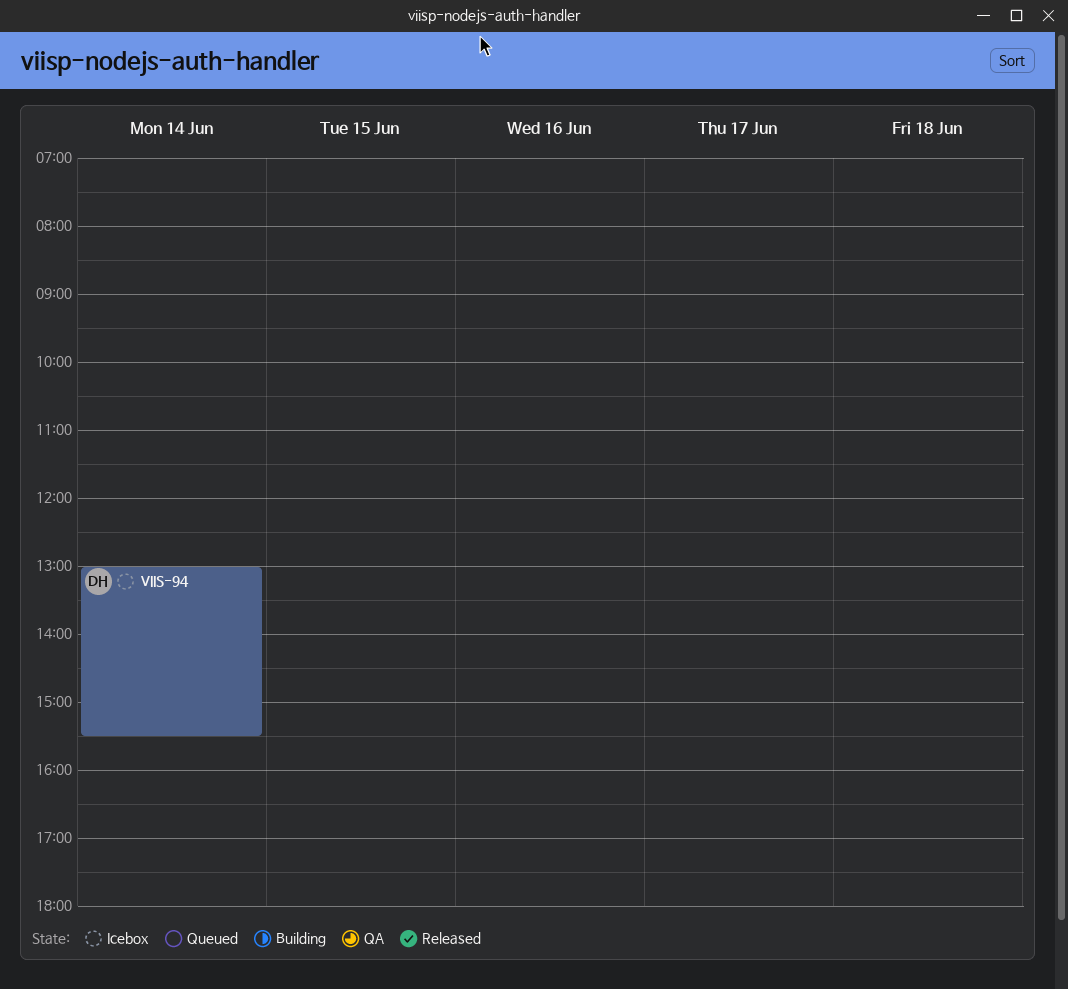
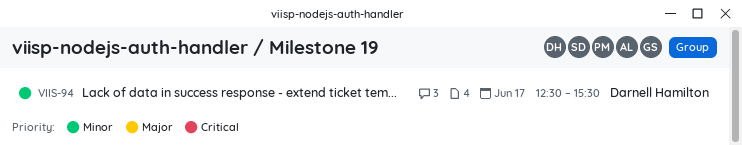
VIIS-94, day: Jun 14 -> Jun 17
VIIS-94, begins: 13:00 -> 12:30

